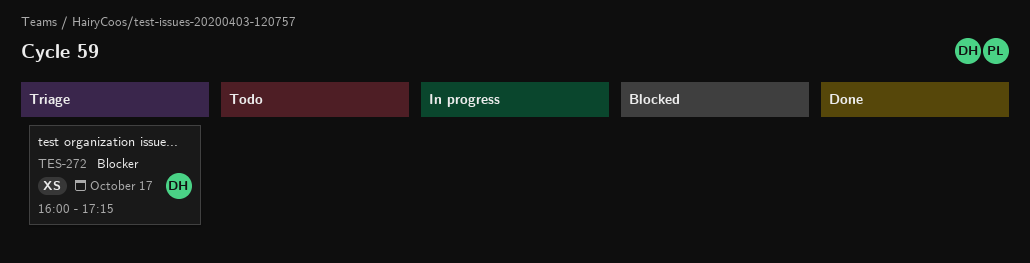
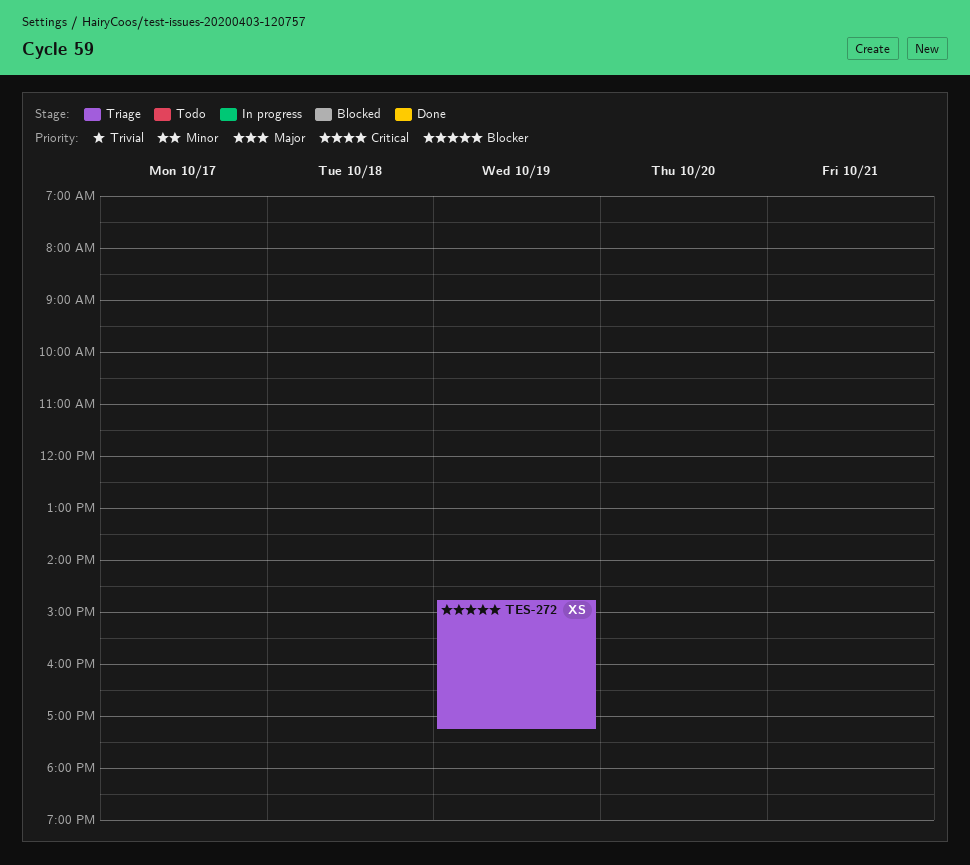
TES-272, day: Oct 17 -> Oct 19
TES-272, begins: 16:00 -> 14:45

